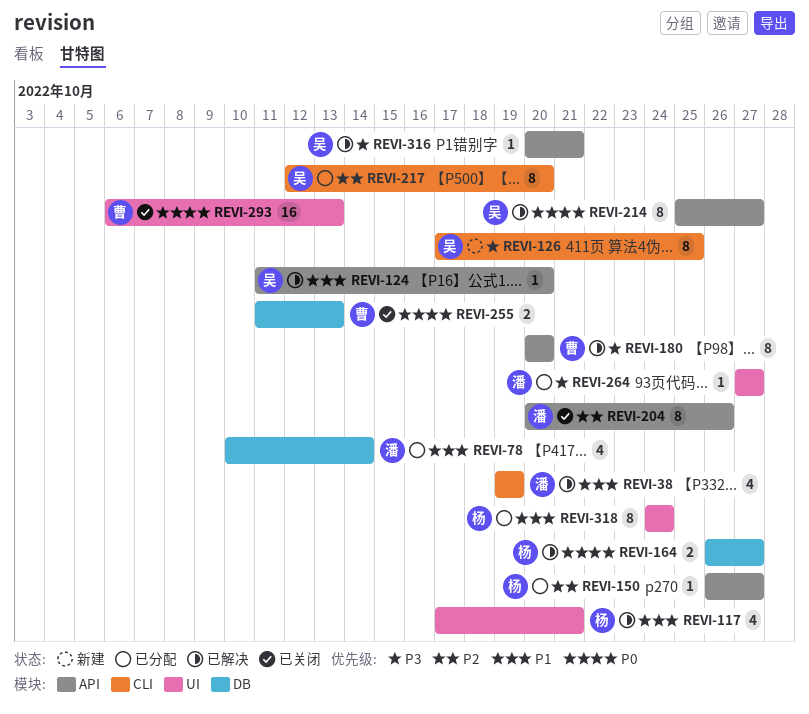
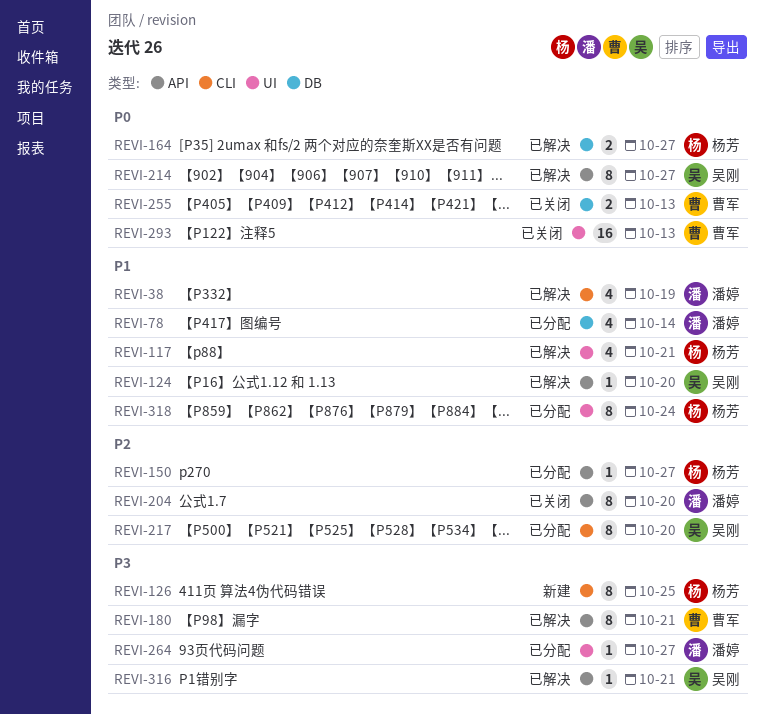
REVI-126, owner: 吴刚 -> 杨芳
REVI-180, due: Oct 20 -> Oct 21
REVI-204, due: Oct 26 -> Oct 20

